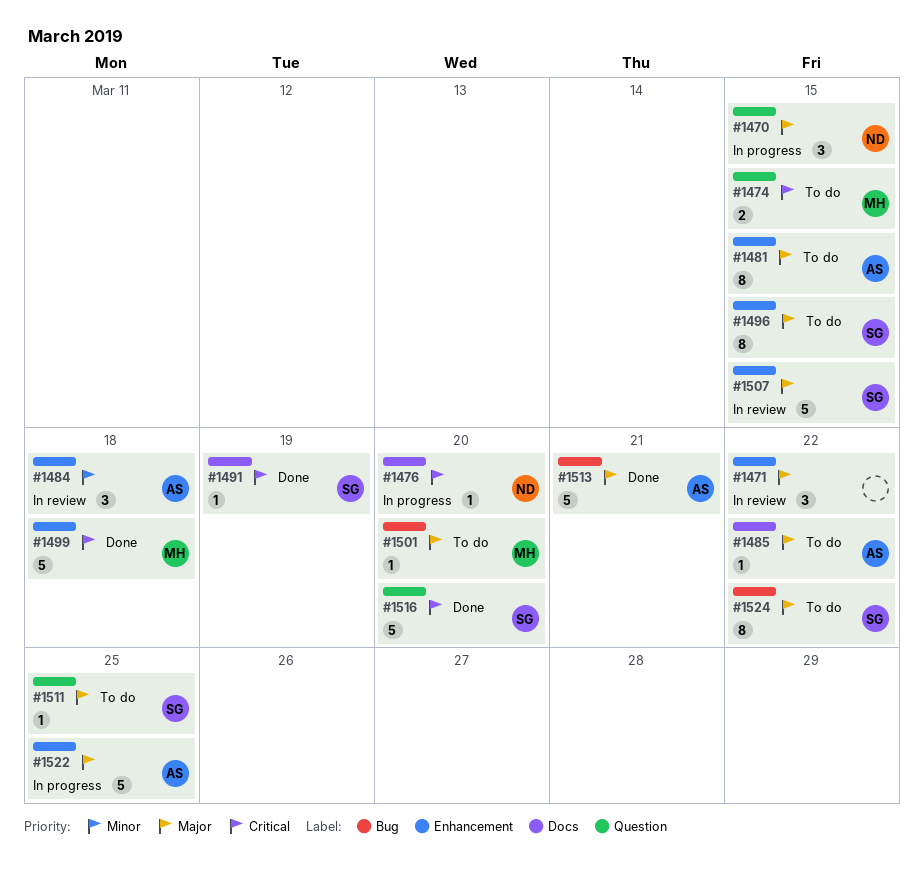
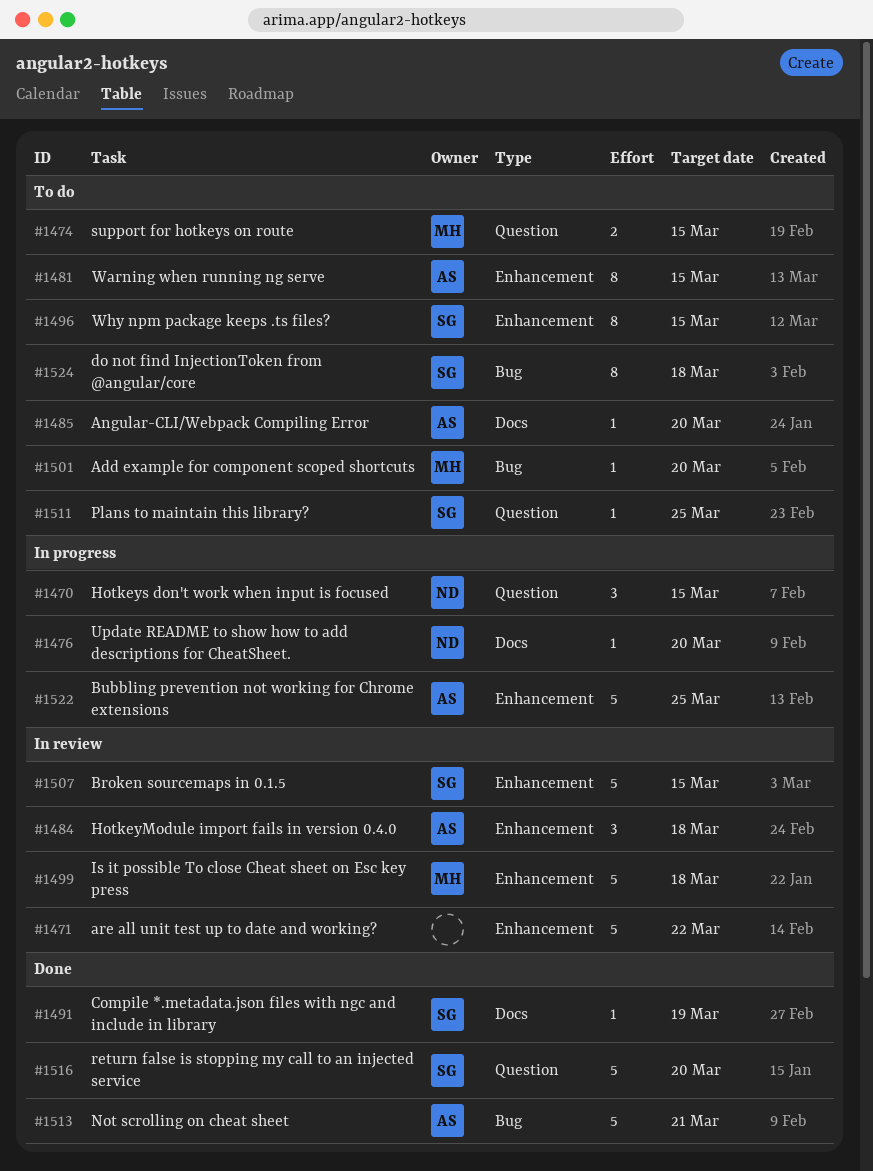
#1471, estimate: 3 -> 5
#1485, due: Mar 22 -> Mar 20
#1499, status: Done -> In review
#1524, due: Mar 22 -> Mar 18

